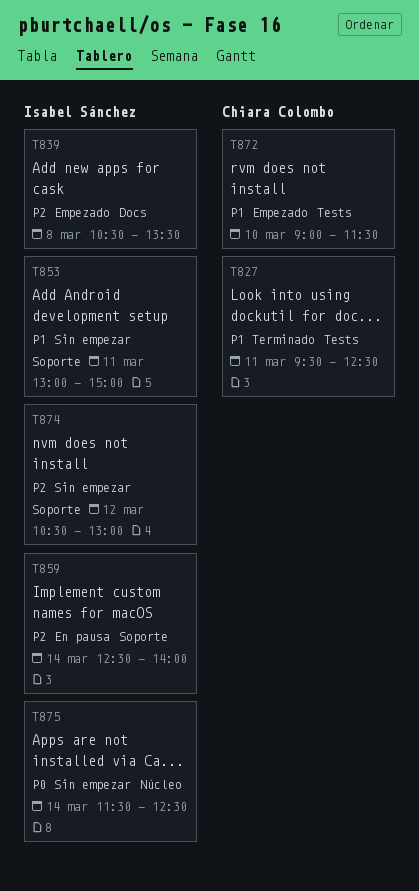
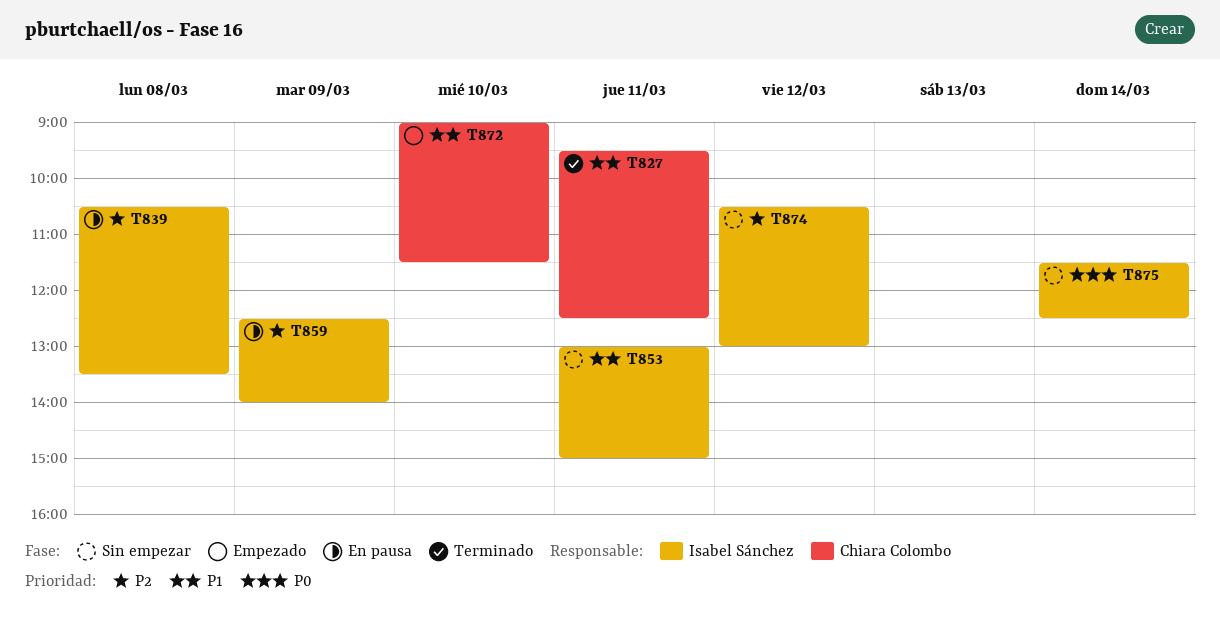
T839, status: Empezado -> En pausa
T859, day: Mar 14 -> Mar 9

